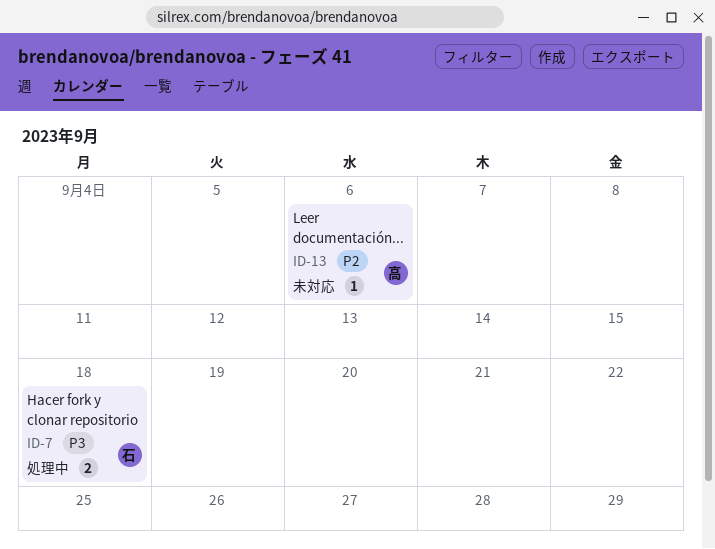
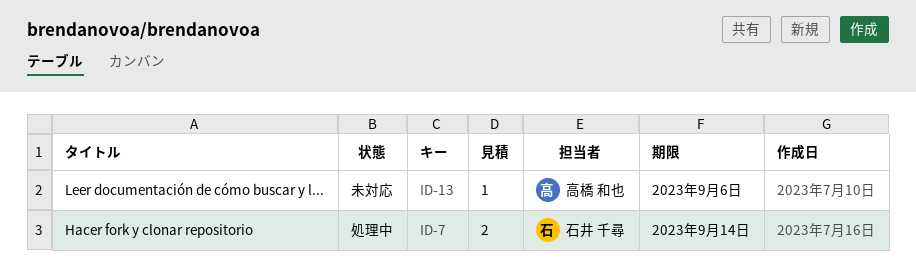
ID-7, due: Sep 18 -> Sep 14

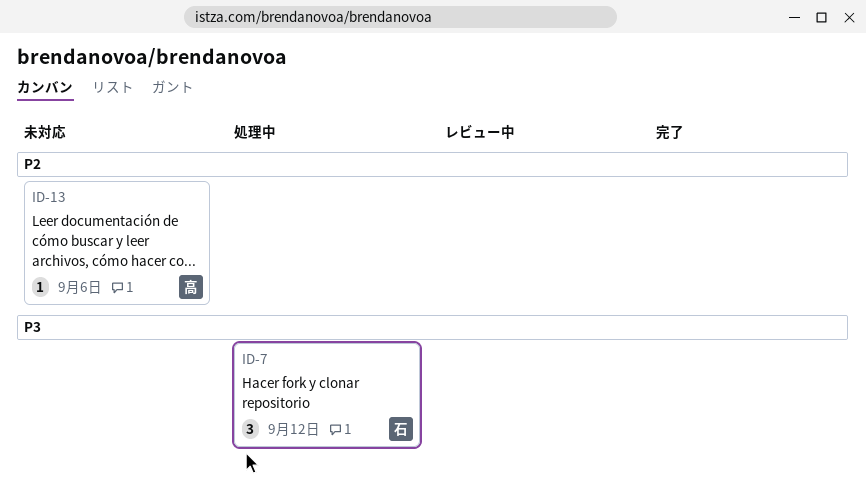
ID-7, estimate: 2 -> 3
ID-7, due: Sep 14 -> Sep 12

